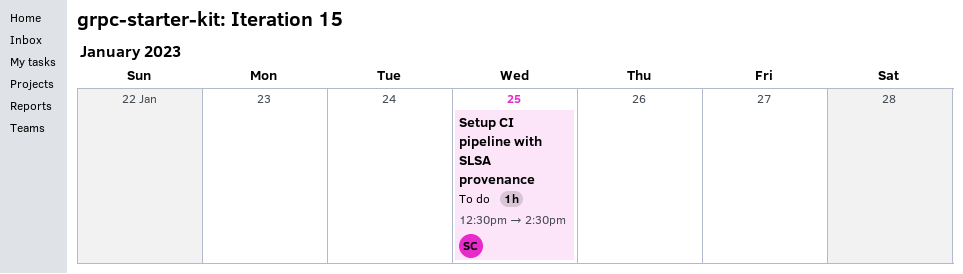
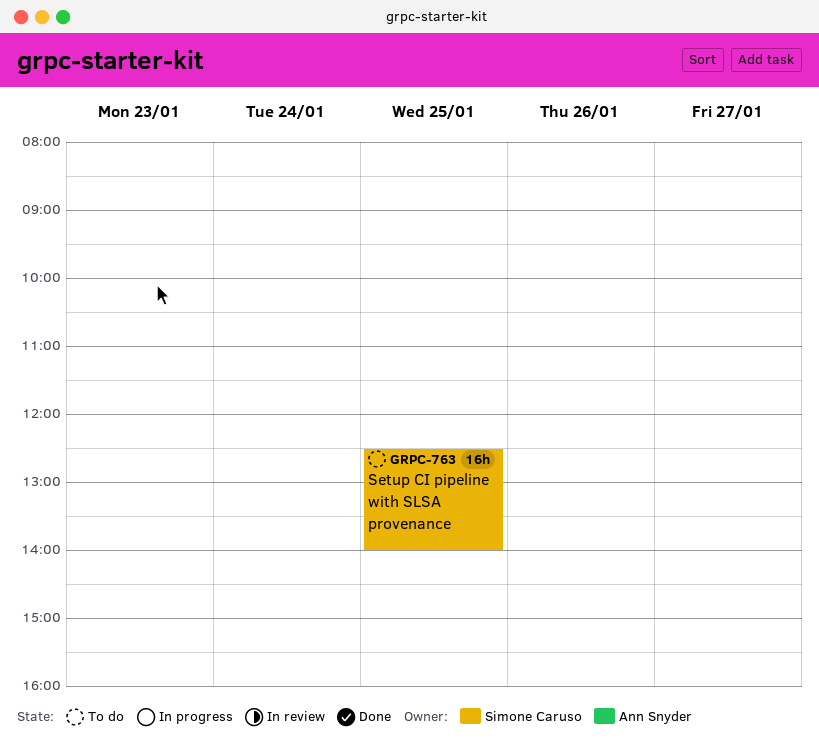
Setup CI pipeline with SLSA provenance, estimate: 1h -> 16h
Setup CI pipeline with SLSA provenance, ends: 14:30 -> 14:00

